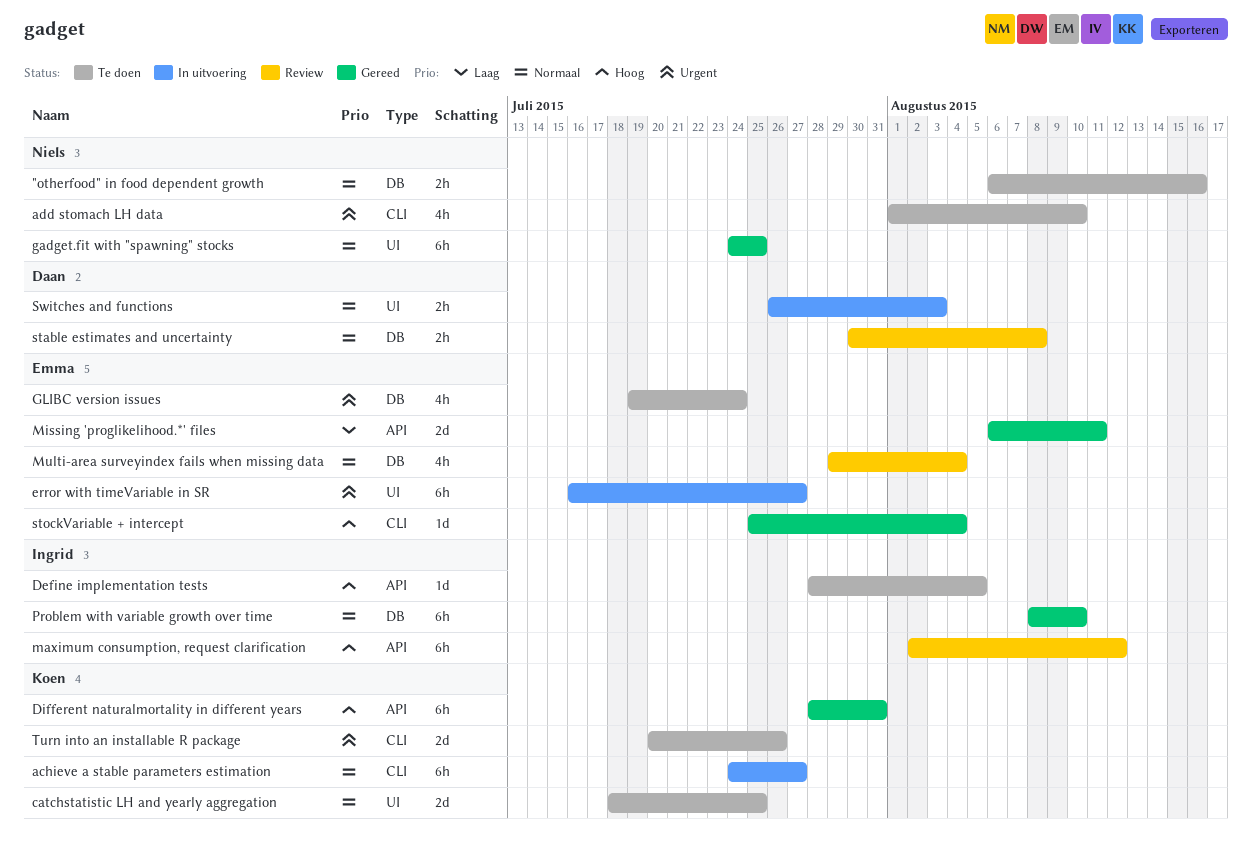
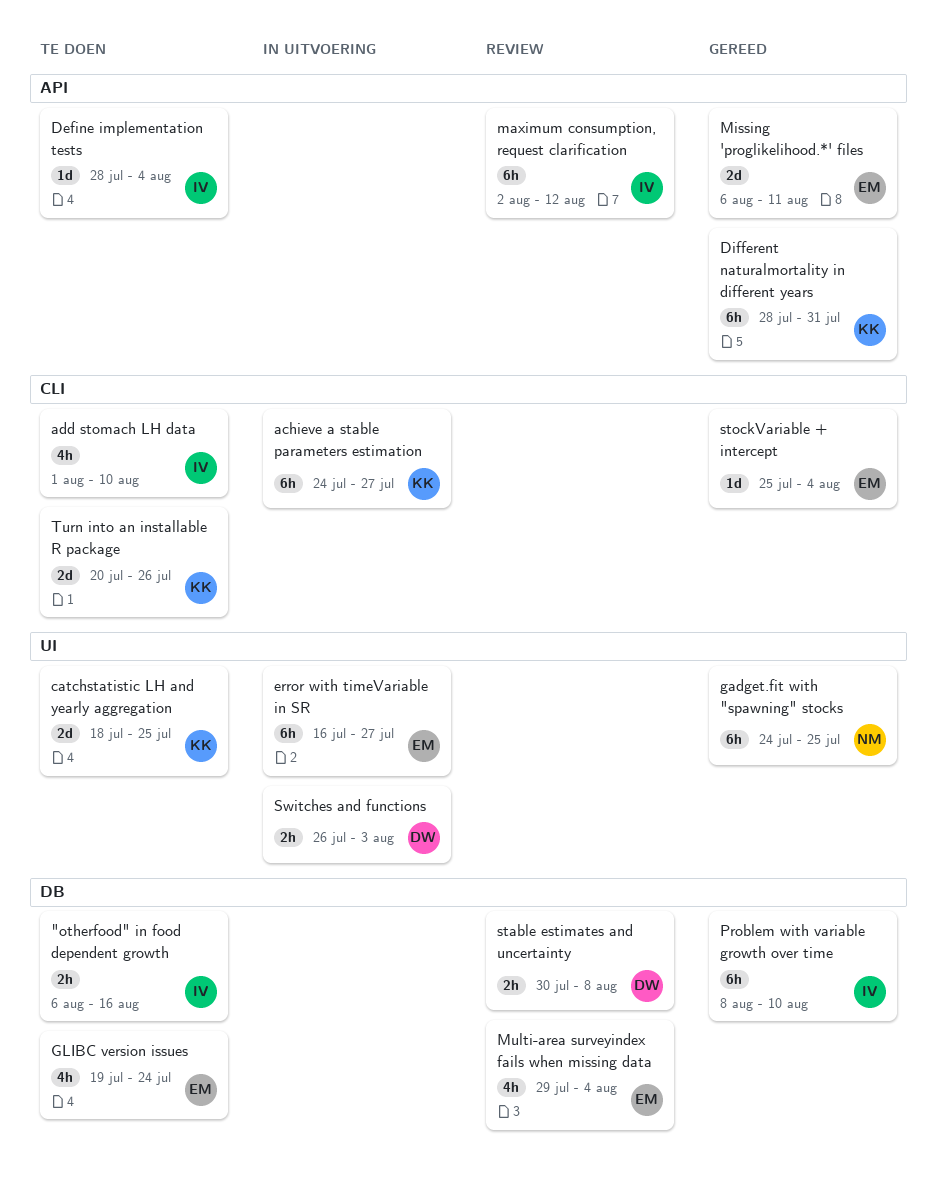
"otherfood" in food dependent growth, owner: Niels -> Ingrid
add stomach LH data, owner: Niels -> Ingrid
Define implementation tests, due: Aug 5 -> Aug 4

